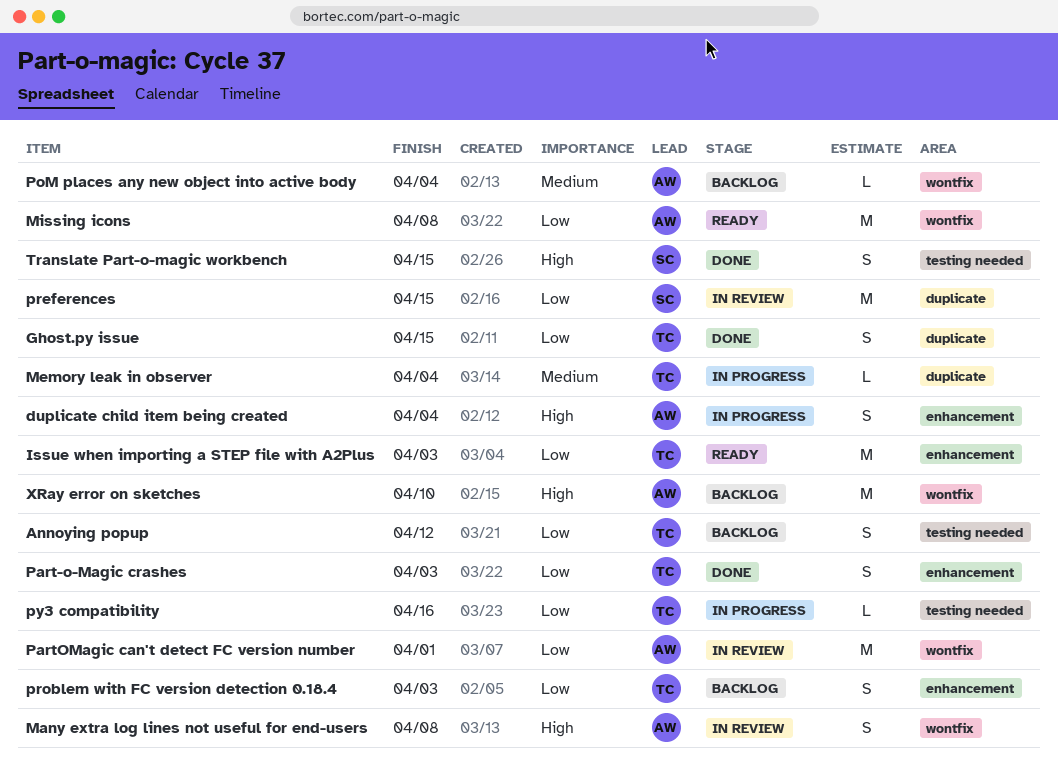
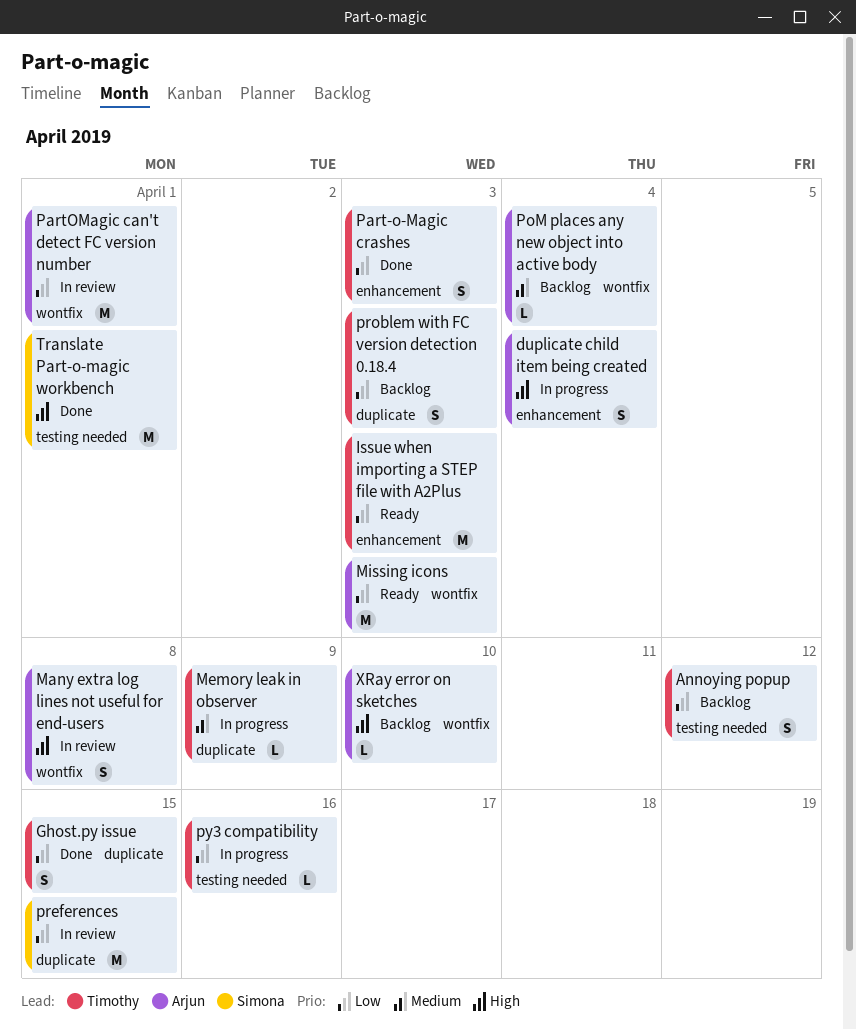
Memory leak in observer, due: Apr 4 -> Apr 9
Missing icons, due: Apr 8 -> Apr 3
problem with FC version detection 0.18.4, label: enhancement -> duplicate
Translate Part-o-magic workbench, estimate: S -> M
Translate Part-o-magic workbench, due: Apr 15 -> Apr 1
XRay error on sketches, estimate: M -> L

